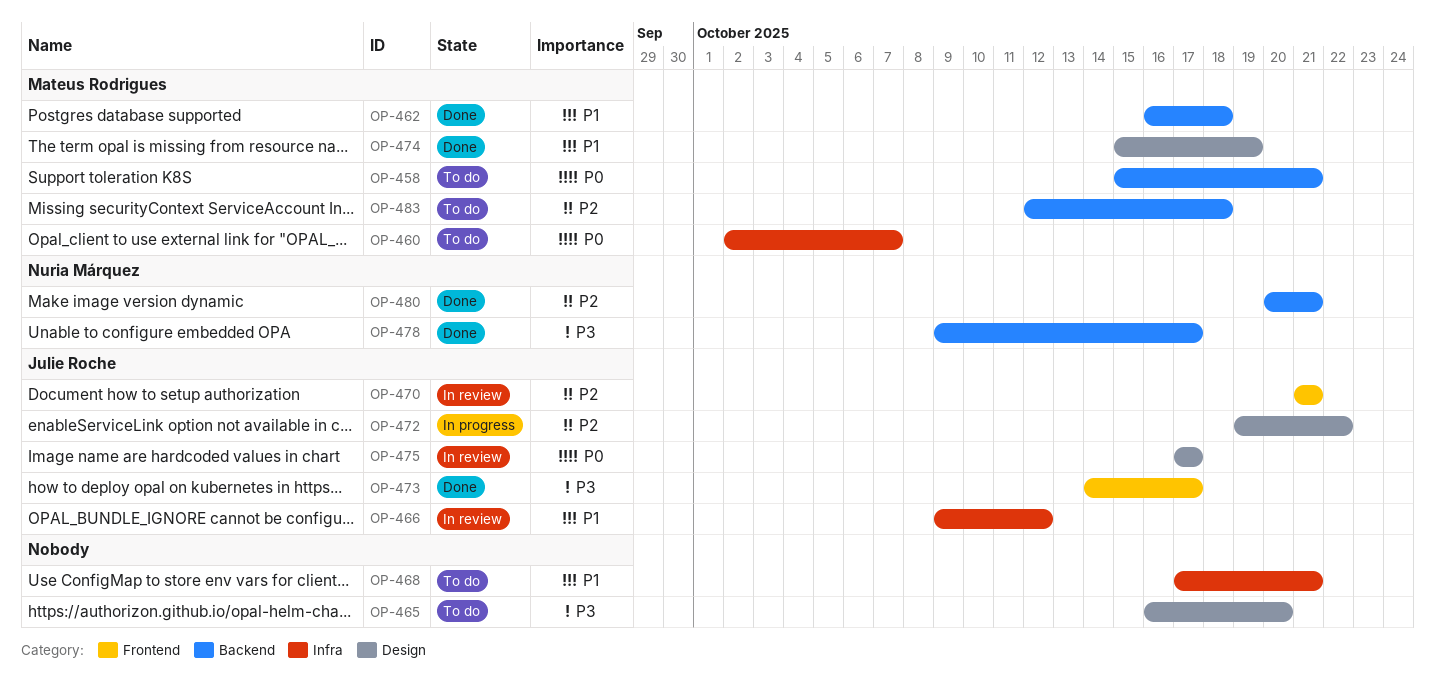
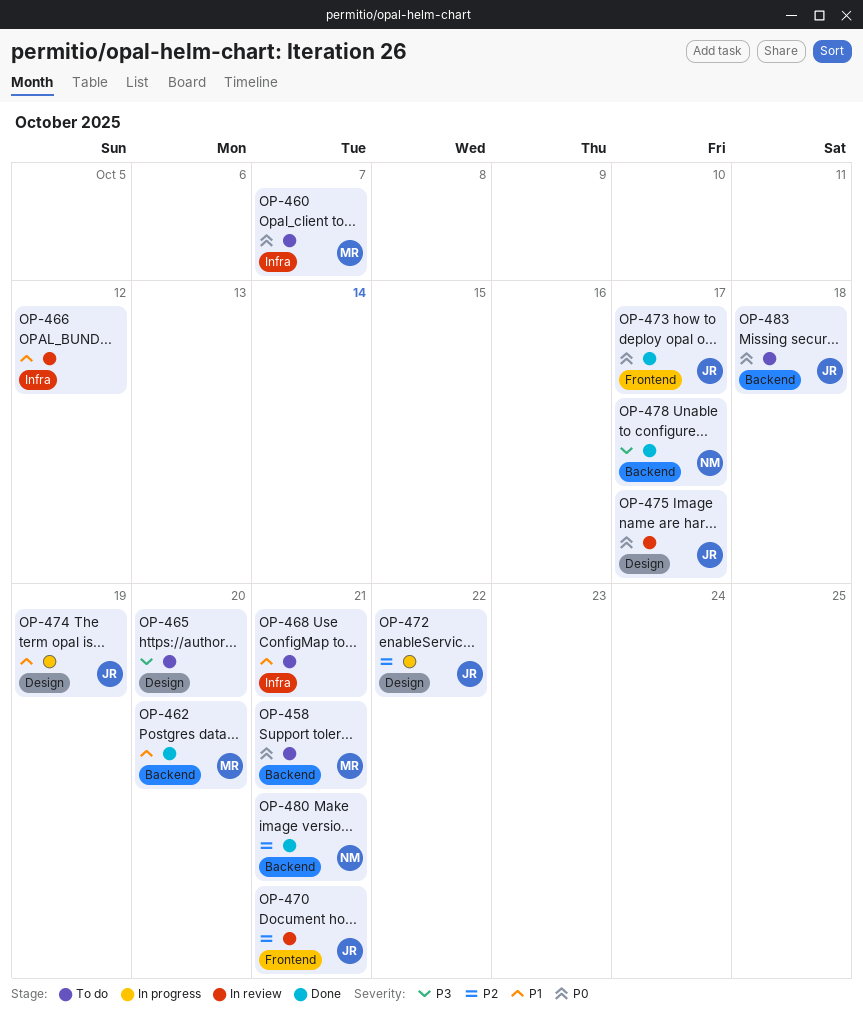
OP-462, due: Oct 18 -> Oct 20
OP-466, owner: Julie Roche -> none
OP-473, priority: P3 -> P0
OP-474, status: Done -> In progress
OP-474, owner: Mateus Rodrigues -> Julie Roche
OP-483, owner: Mateus Rodrigues -> Julie Roche
OP-483, priority: P2 -> P0

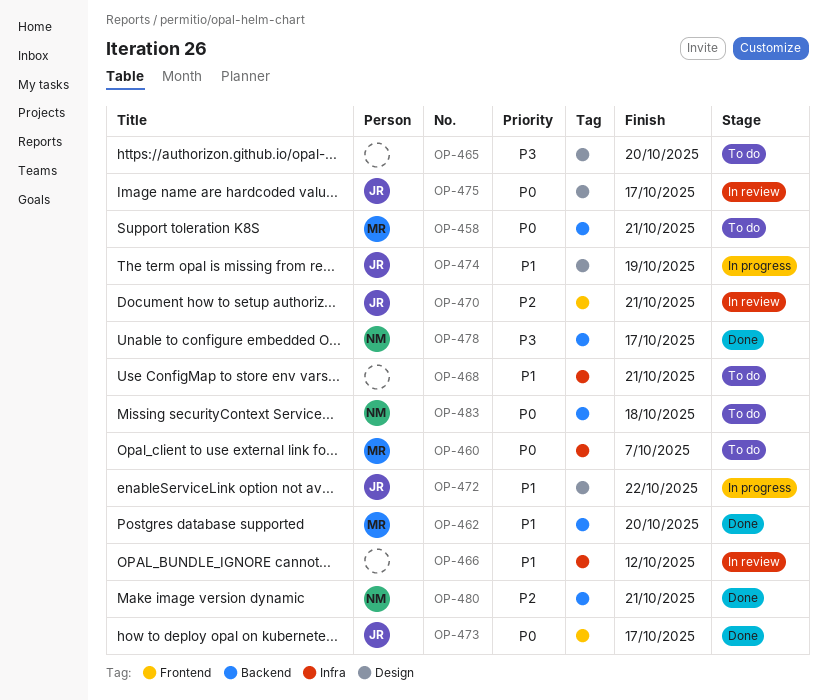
OP-472, priority: P2 -> P1
OP-483, owner: JR -> NM

